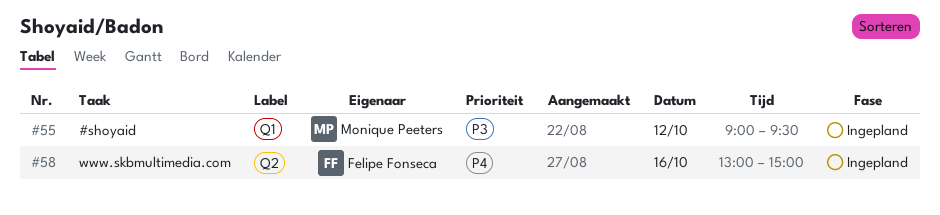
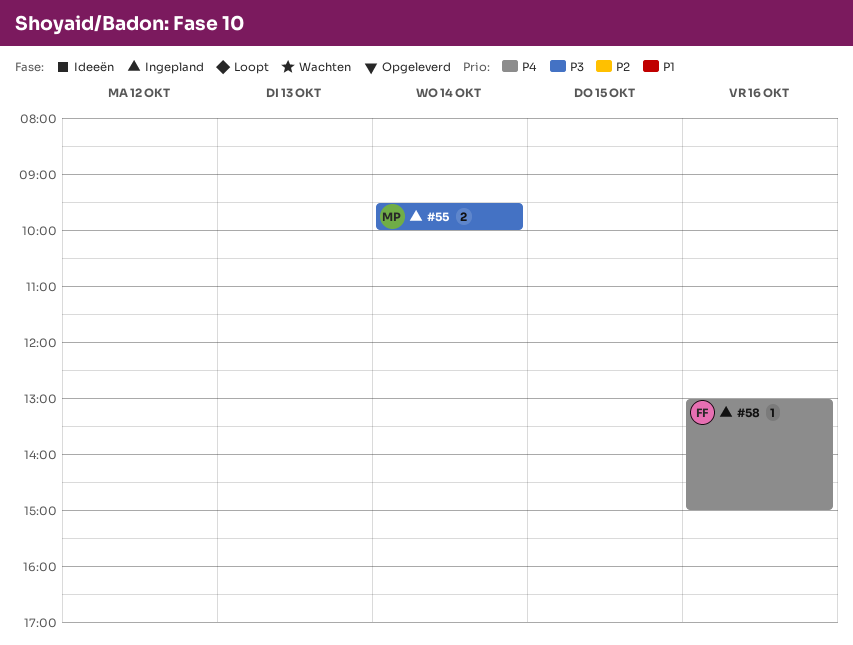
#55, day: Oct 12 -> Oct 14
#55, begins: 09:00 -> 09:30
#55, ends: 09:30 -> 10:00

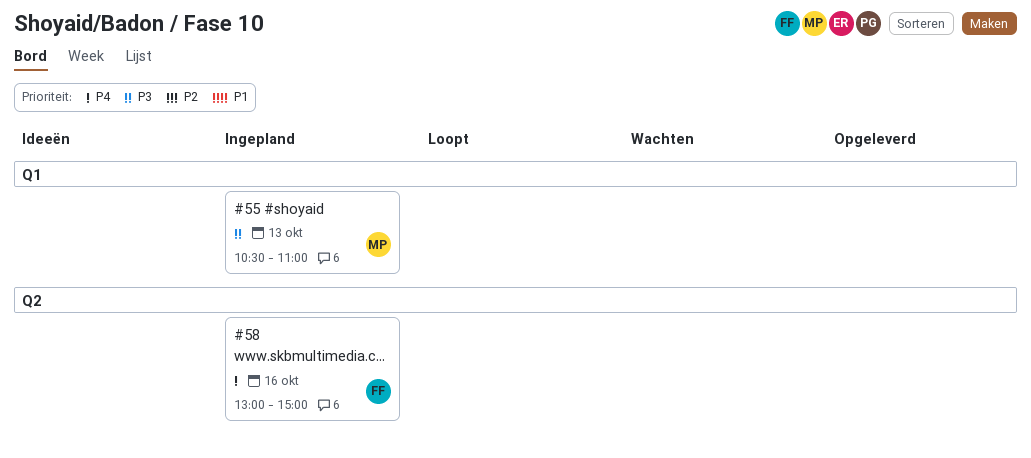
#55, day: Oct 14 -> Oct 13
#55, begins: 09:30 -> 10:30
#55, ends: 10:00 -> 11:00

